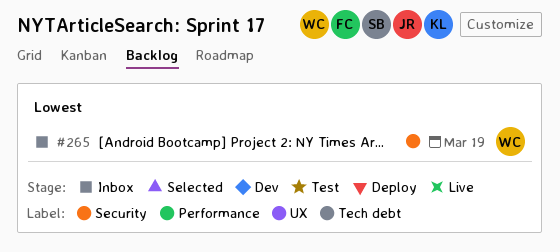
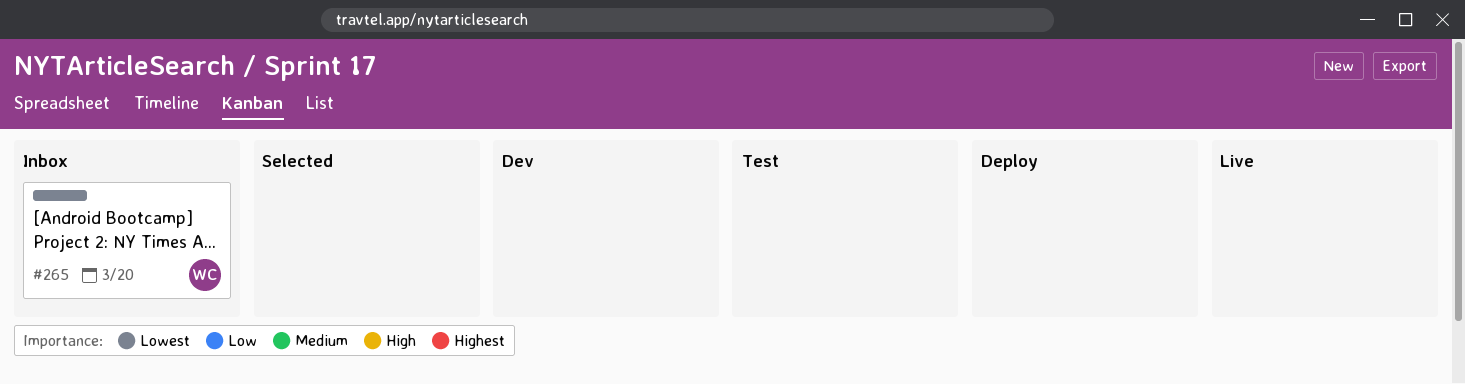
#265, due: Mar 19 -> Mar 20

